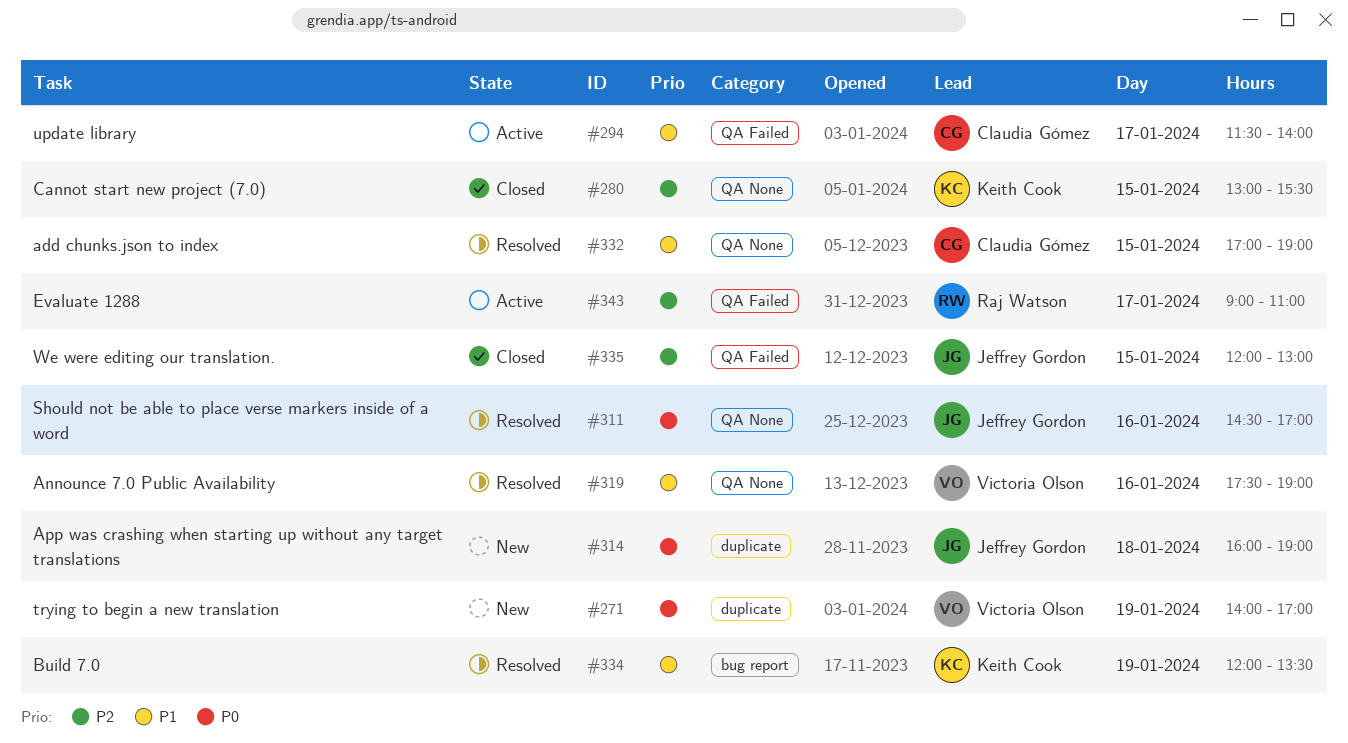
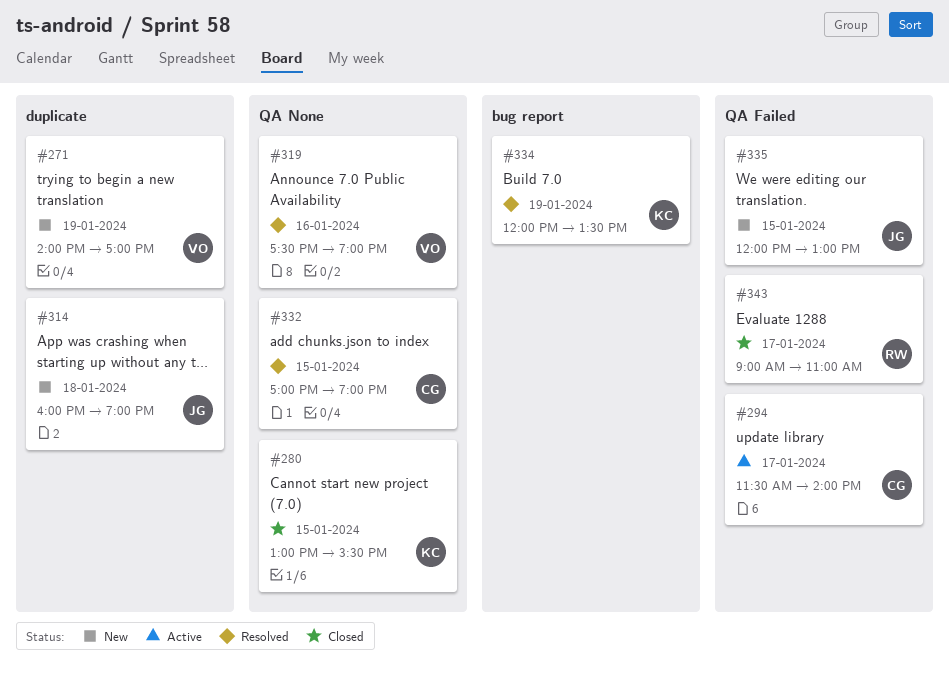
#311: present -> none
#335, status: Closed -> New
#343, status: Active -> Closed

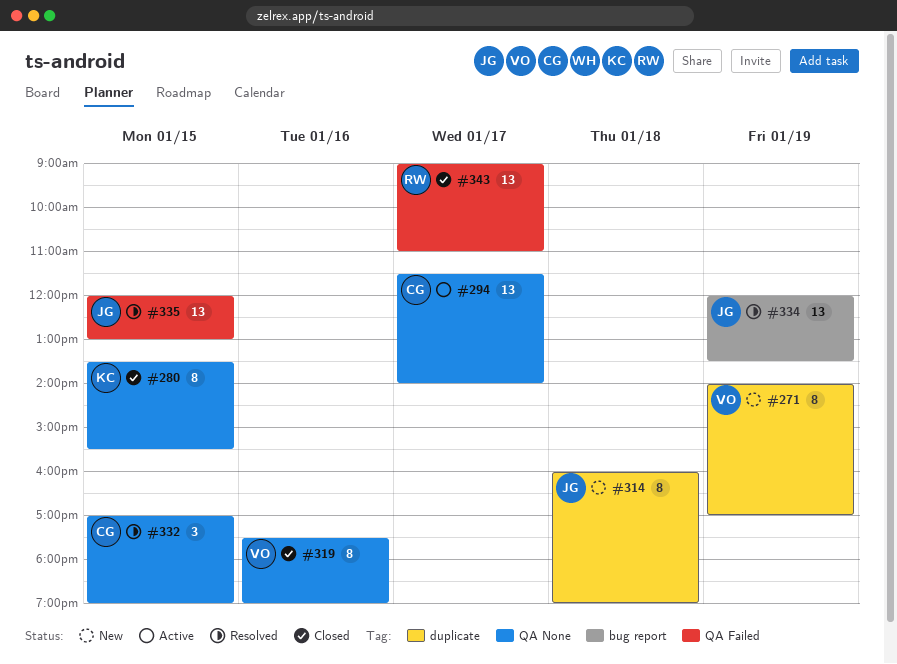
#280, begins: 13:00 -> 13:30
#294, label: QA Failed -> QA None
#319, status: Resolved -> Closed
#334, owner: KC -> JG
#335, status: New -> Resolved

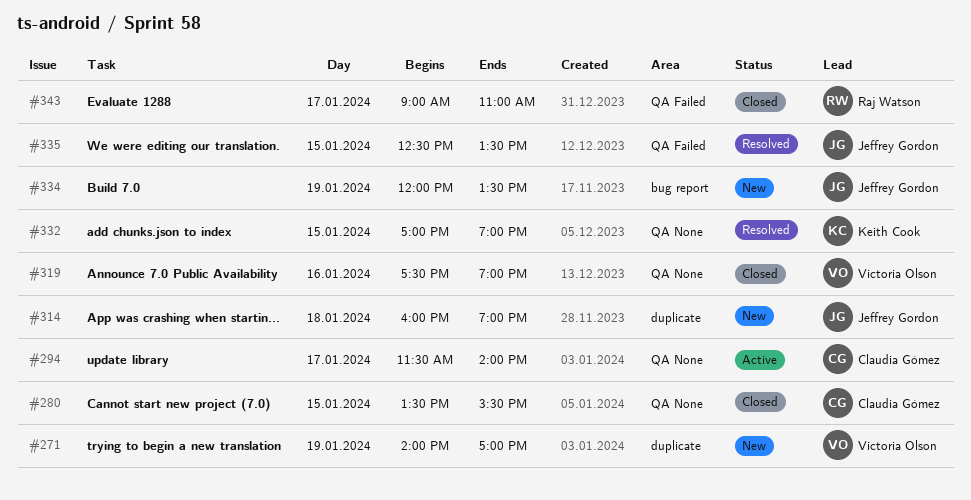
#280, owner: Keith Cook -> Claudia Gómez
#332, owner: Claudia Gómez -> Keith Cook
#334, status: Resolved -> New
#335, begins: 12:00 -> 12:30
#335, ends: 13:00 -> 13:30

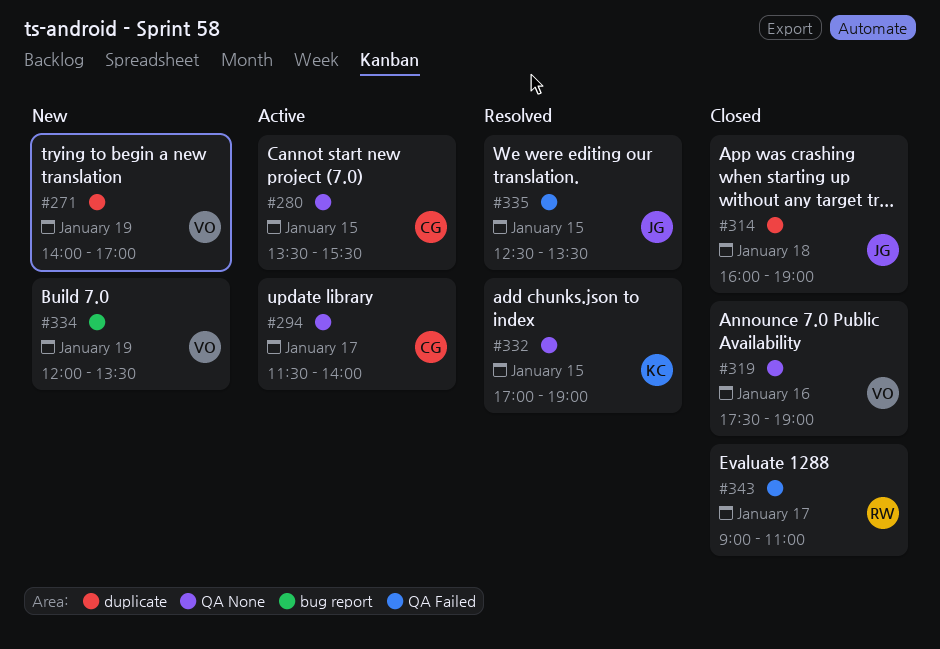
#280, status: Closed -> Active
#314, status: New -> Closed
#334, owner: Jeffrey Gordon -> Victoria Olson

